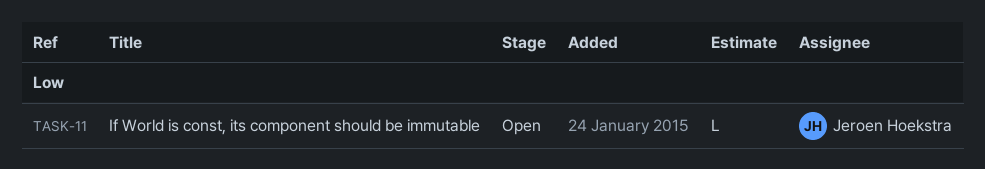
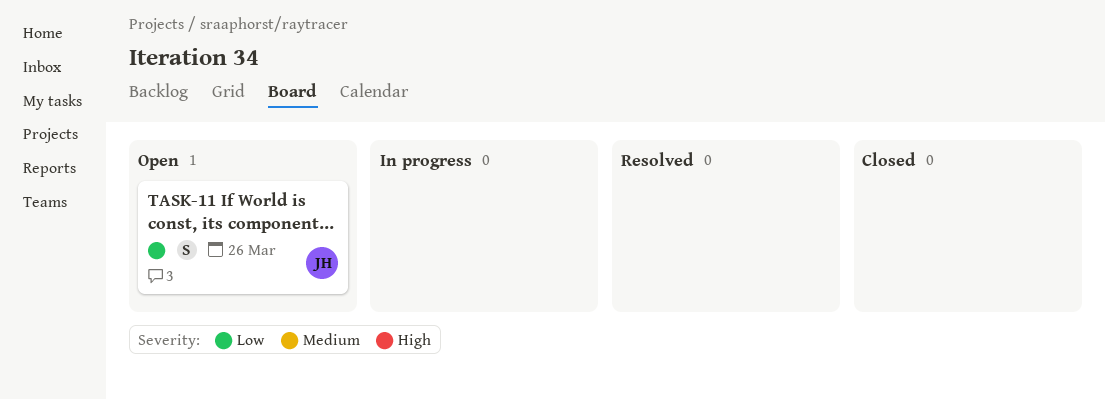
TASK-11, estimate: L -> S

